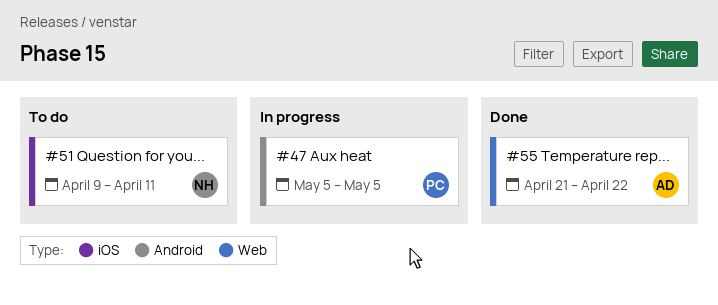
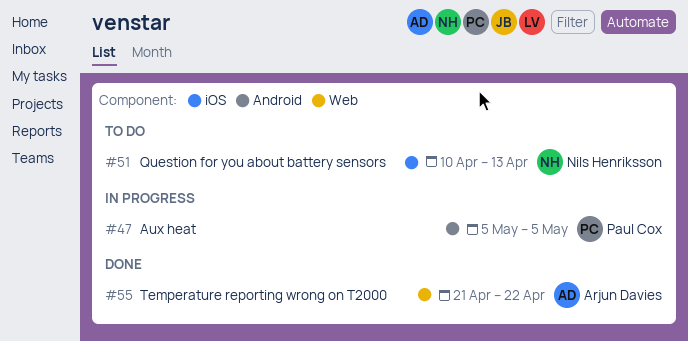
#51, start: Apr 9 -> Apr 10
#51, due: Apr 11 -> Apr 13

